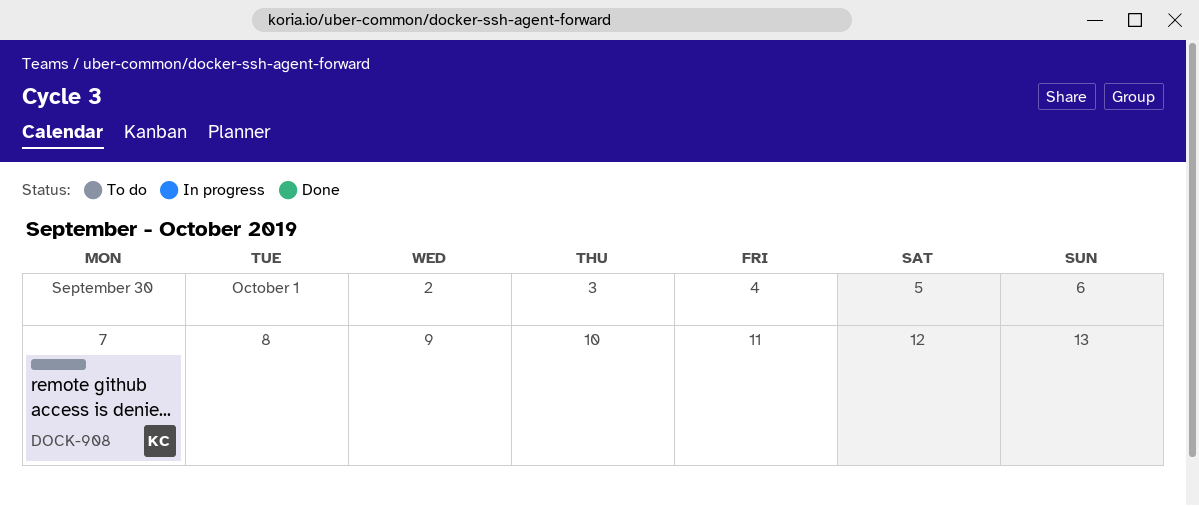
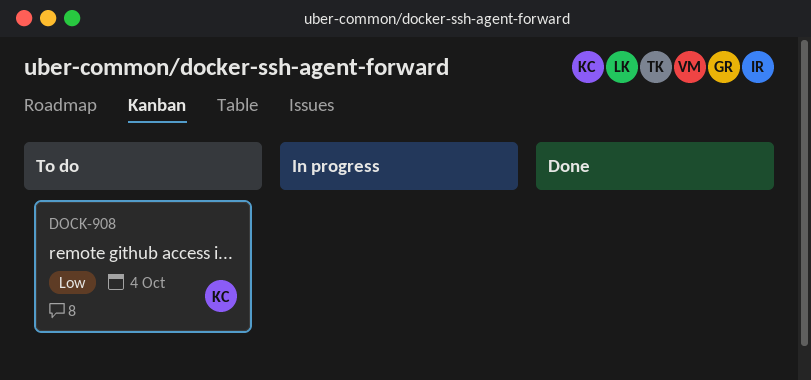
DOCK-908, due: Oct 7 -> Oct 4

